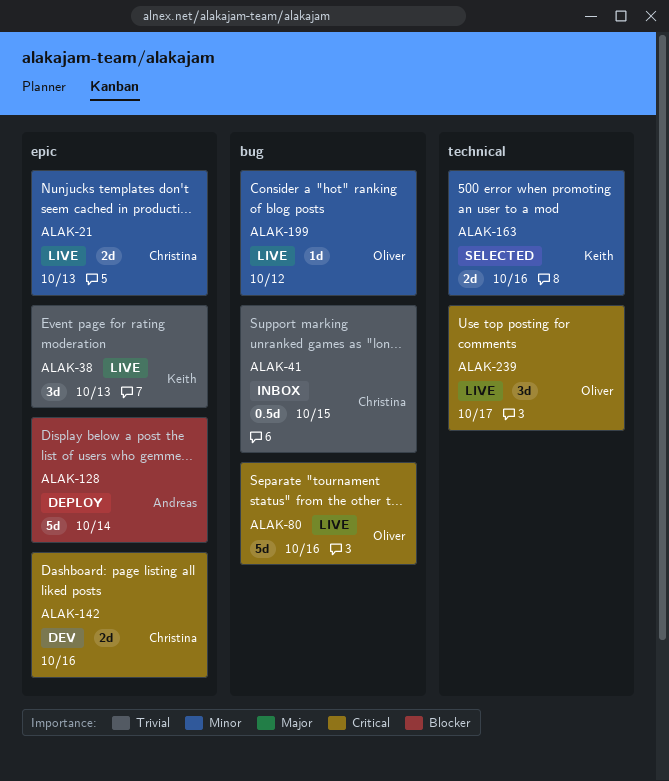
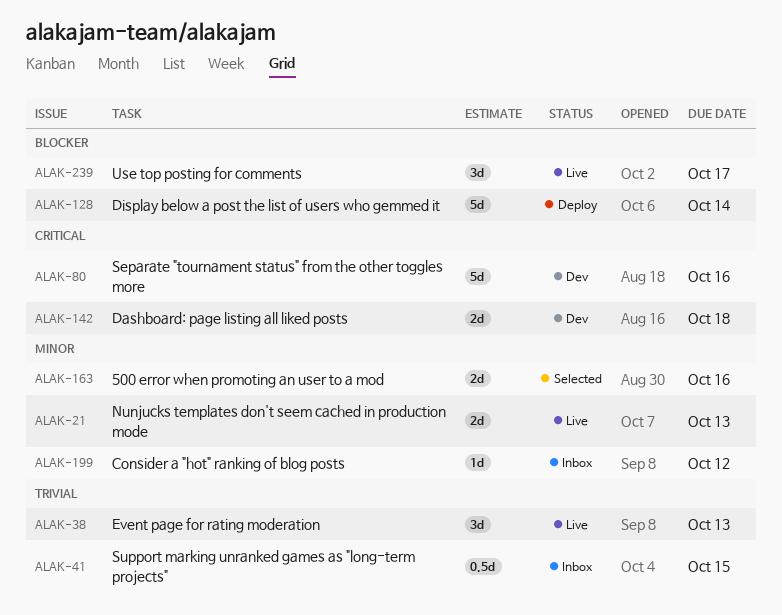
ALAK-80, status: Live -> Dev
ALAK-142, due: Oct 16 -> Oct 18
ALAK-199, status: Live -> Inbox
ALAK-239, priority: Critical -> Blocker

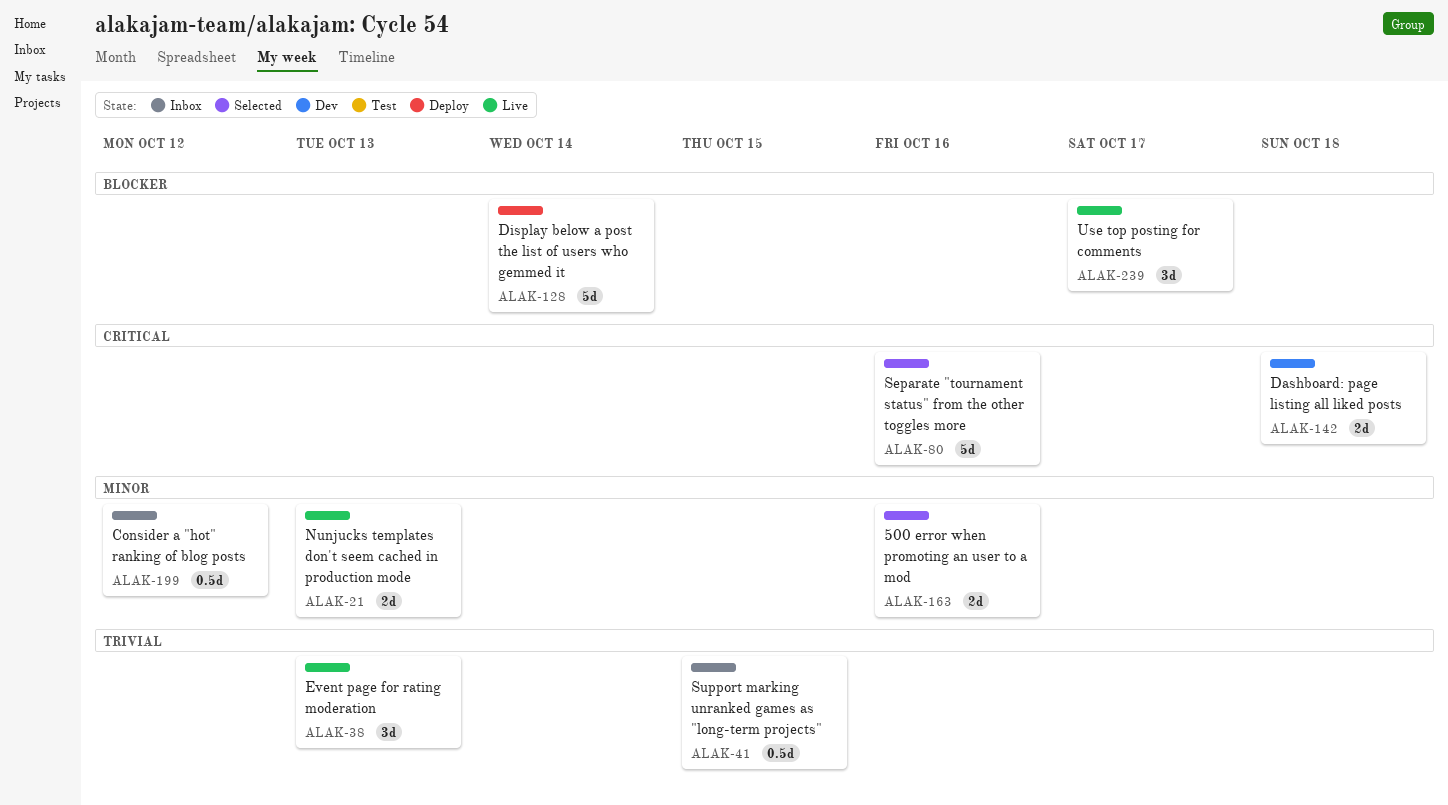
ALAK-80, status: Dev -> Selected
ALAK-199, estimate: 1d -> 0.5d

